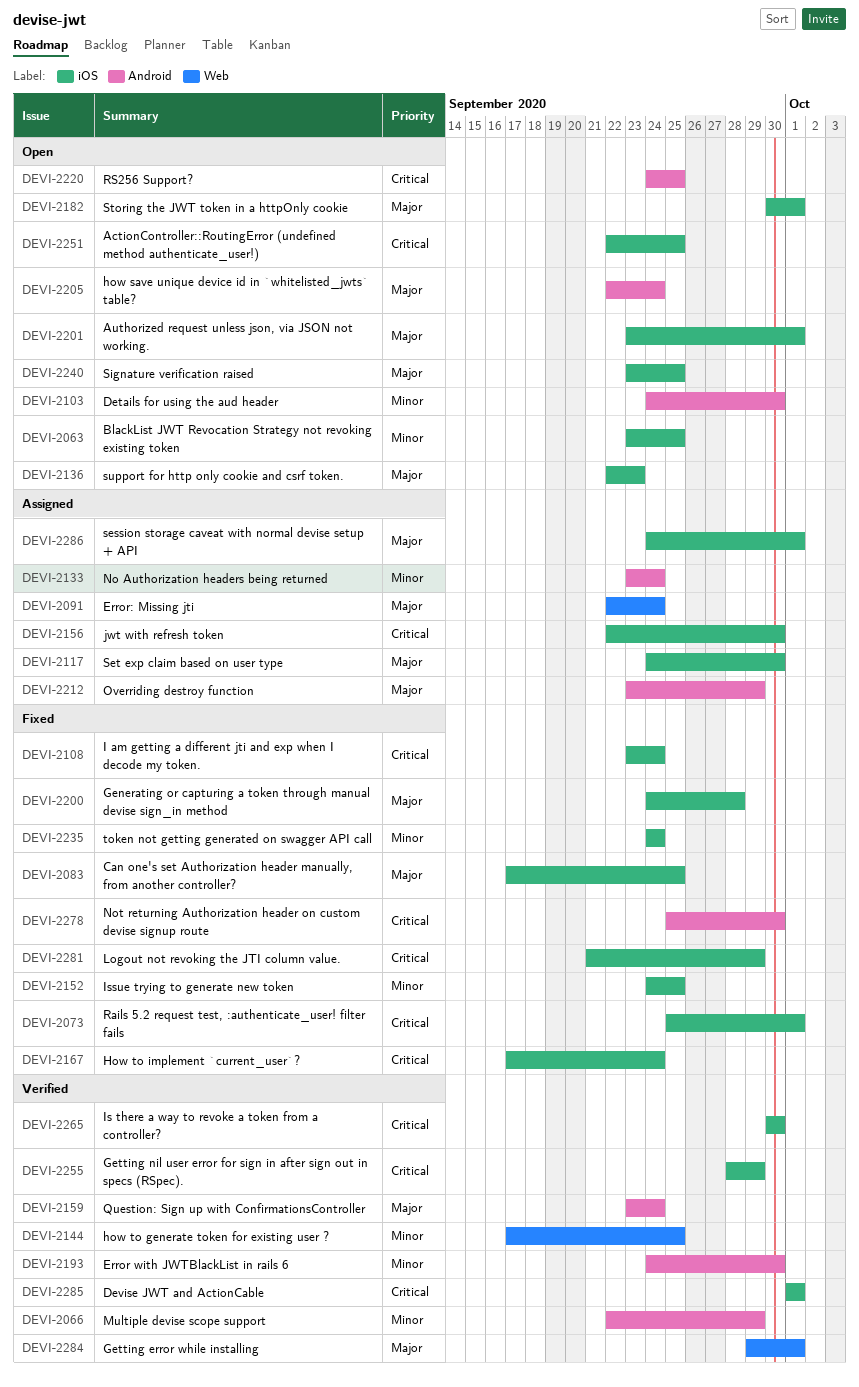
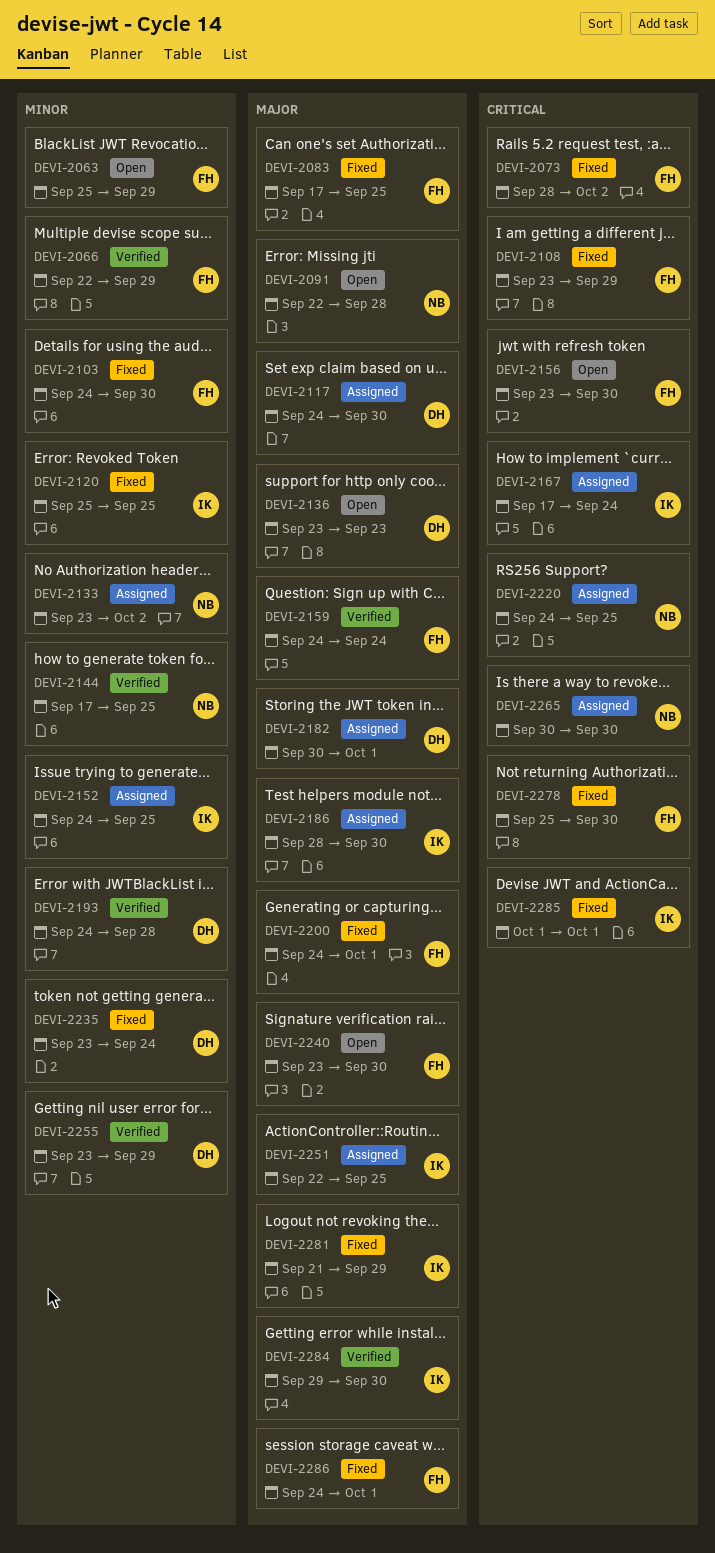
DEVI-2063, start: Sep 23 -> Sep 25
DEVI-2063, due: Sep 25 -> Sep 29
DEVI-2073, start: Sep 25 -> Sep 28
DEVI-2073, due: Oct 1 -> Oct 2
DEVI-2091, status: Assigned -> Open
DEVI-2091, due: Sep 24 -> Sep 28
DEVI-2103, status: Open -> Fixed
DEVI-2108, due: Sep 24 -> Sep 29
DEVI-2120: none -> present
DEVI-2133, due: Sep 24 -> Oct 2
DEVI-2136, start: Sep 22 -> Sep 23
DEVI-2152, status: Fixed -> Assigned
DEVI-2156, status: Assigned -> Open
DEVI-2156, start: Sep 22 -> Sep 23
DEVI-2159, start: Sep 23 -> Sep 24
DEVI-2167, status: Fixed -> Assigned
DEVI-2182, status: Open -> Assigned
DEVI-2186: none -> present
DEVI-2193, due: Sep 30 -> Sep 28
DEVI-2200, due: Sep 28 -> Oct 1
DEVI-2201: present -> none
DEVI-2205: present -> none
DEVI-2212: present -> none
DEVI-2220, status: Open -> Assigned
DEVI-2235, start: Sep 24 -> Sep 23
DEVI-2240, due: Sep 25 -> Sep 30
DEVI-2251, status: Open -> Assigned
DEVI-2251, priority: Critical -> Major
DEVI-2255, priority: Critical -> Minor
DEVI-2255, start: Sep 28 -> Sep 23
DEVI-2265, status: Verified -> Assigned
DEVI-2281, priority: Critical -> Major
DEVI-2284, due: Oct 1 -> Sep 30
DEVI-2285, status: Verified -> Fixed
DEVI-2286, status: Assigned -> Fixed

